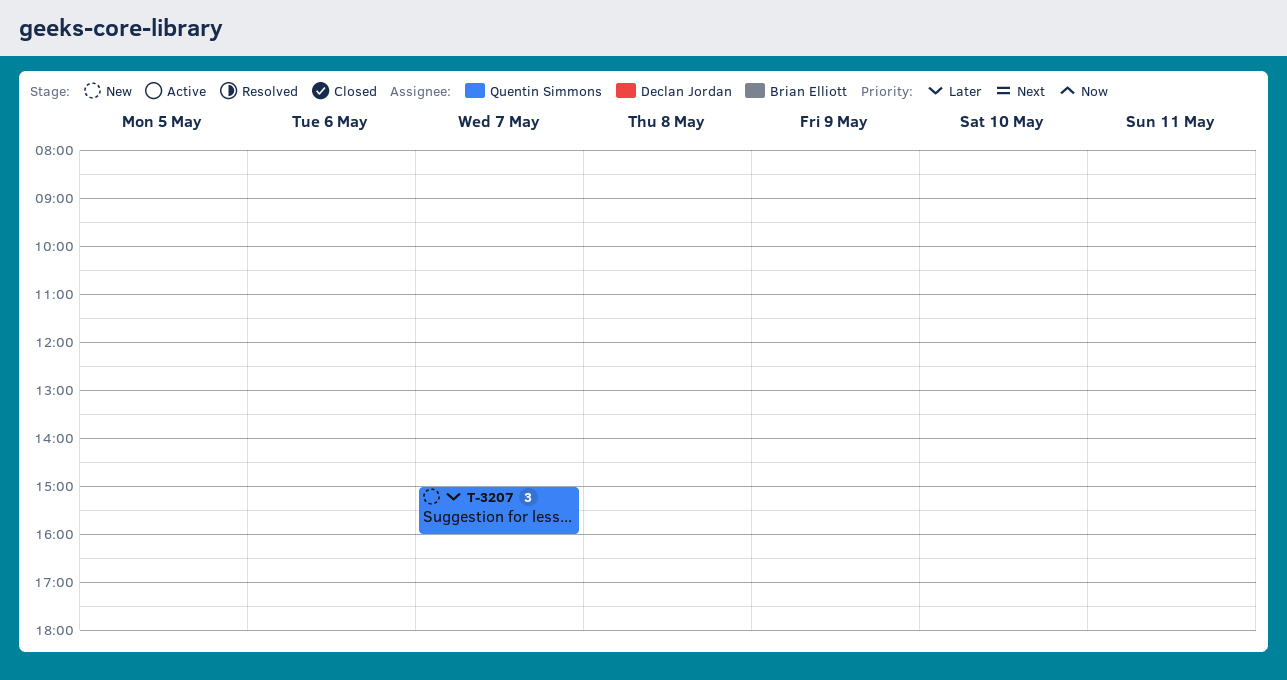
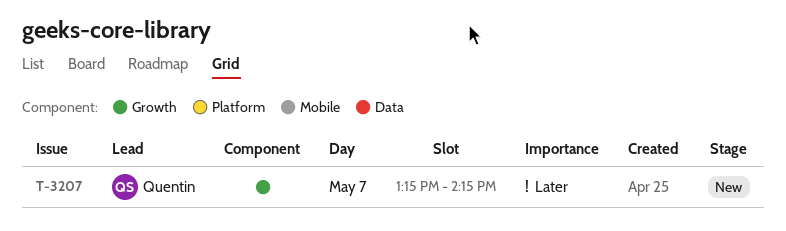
T-3207, begins: 15:00 -> 13:15
T-3207, ends: 16:00 -> 14:15

